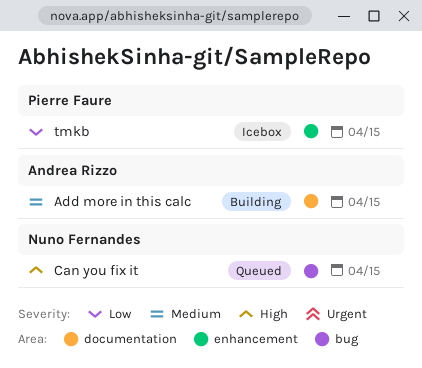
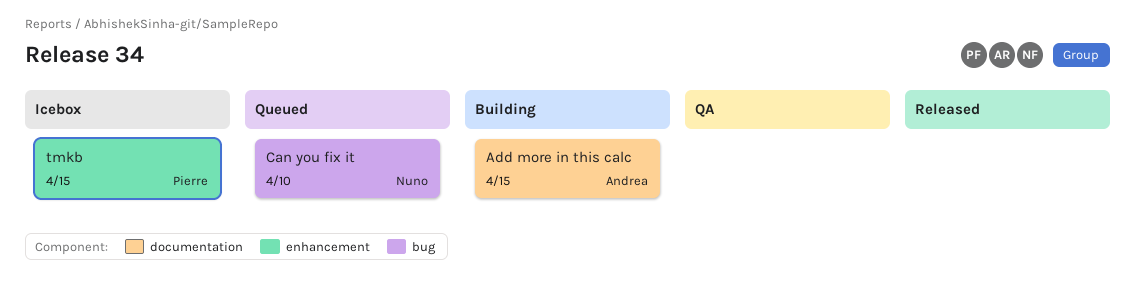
Can you fix it, due: Apr 15 -> Apr 10

